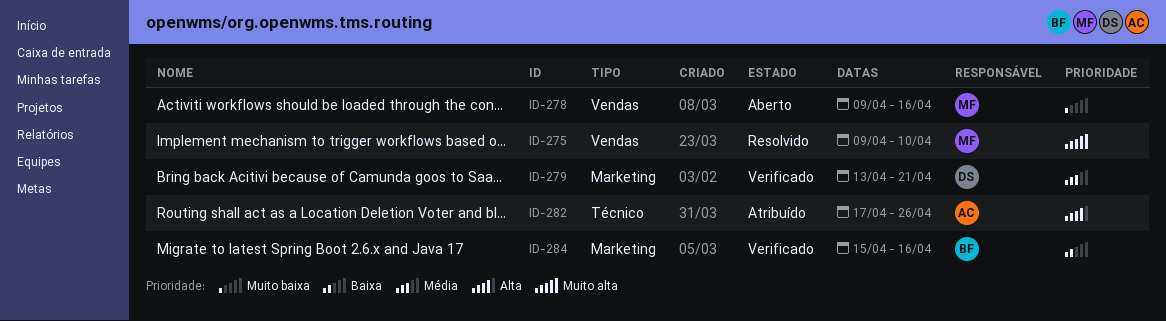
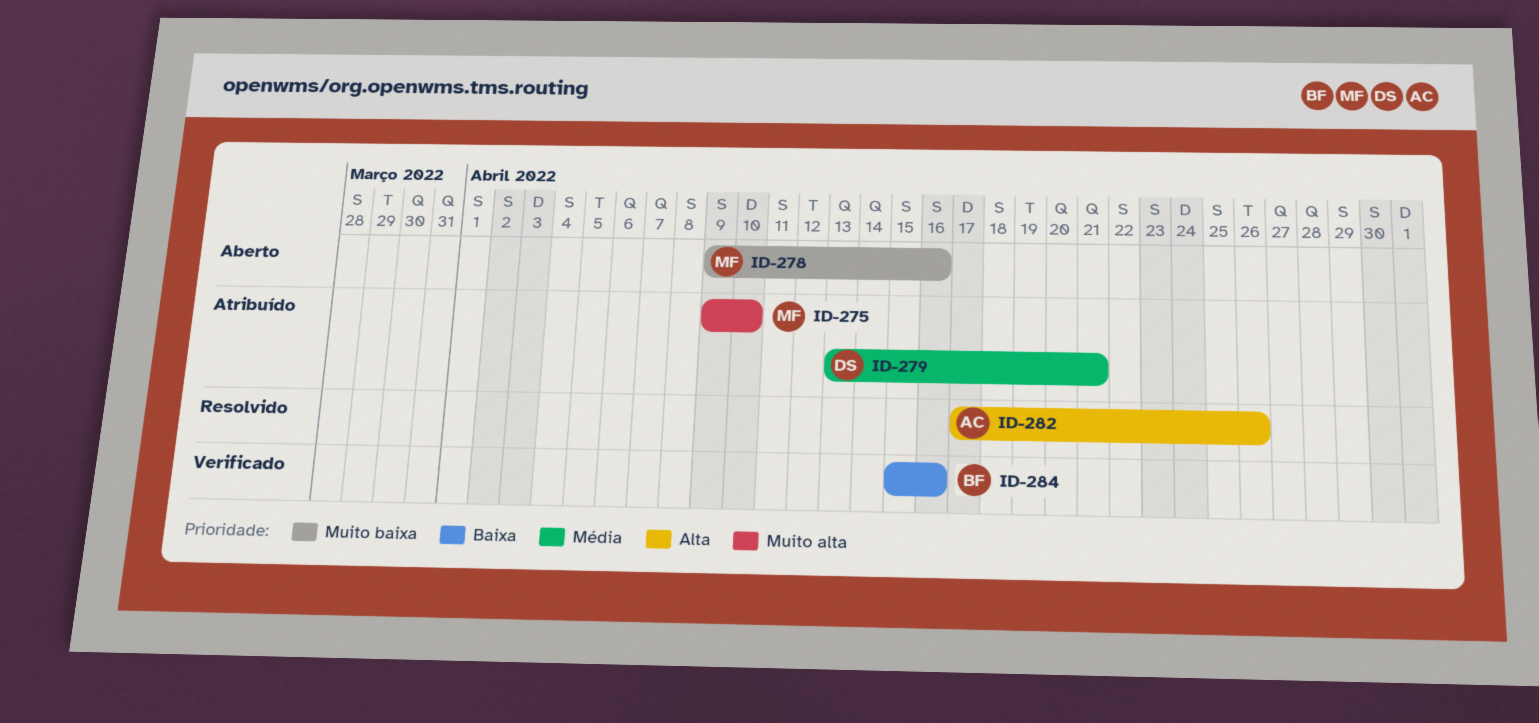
ID-275, status: Resolvido -> Atribuído
ID-279, status: Verificado -> Atribuído
ID-282, status: Atribuído -> Resolvido

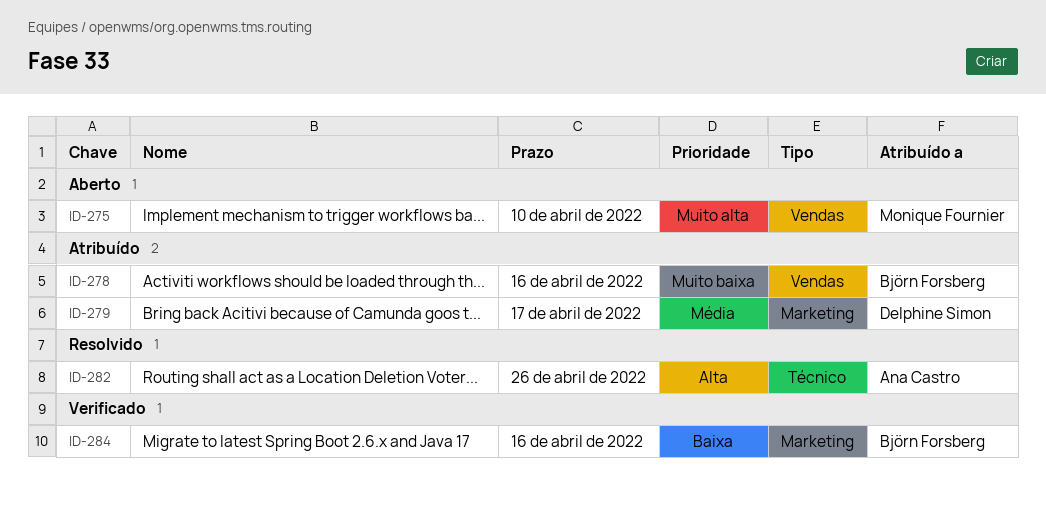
ID-275, status: Atribuído -> Aberto
ID-278, status: Aberto -> Atribuído
ID-278, owner: Monique Fournier -> Björn Forsberg
ID-279, due: Apr 21 -> Apr 17

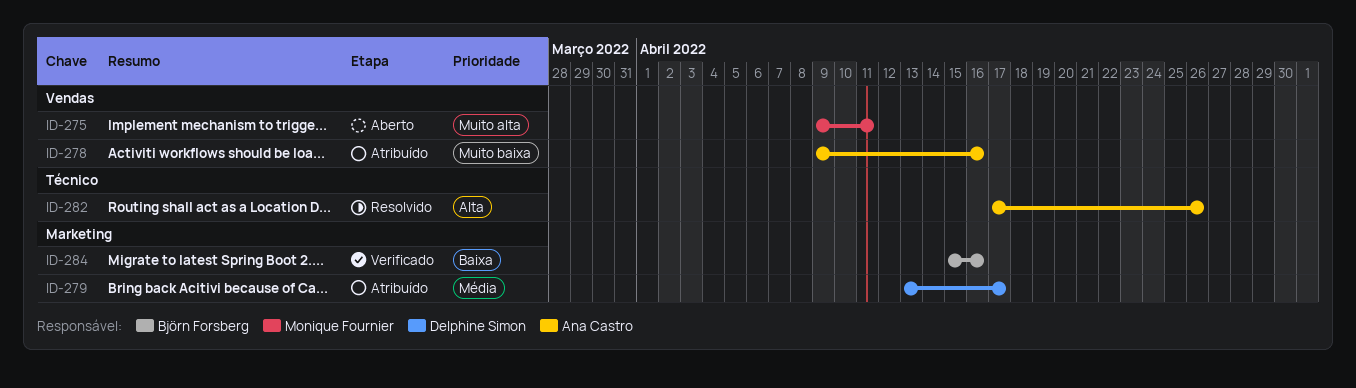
ID-275, due: Apr 10 -> Apr 11
ID-278, owner: Björn Forsberg -> Ana Castro

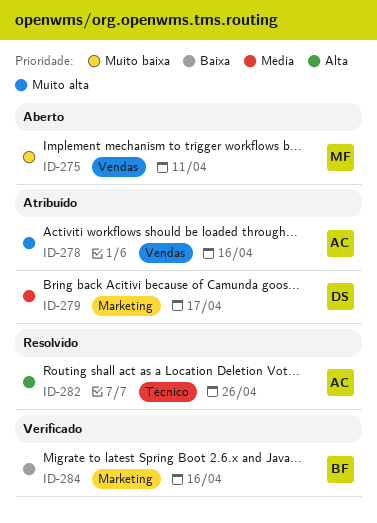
ID-275, priority: Muito alta -> Muito baixa
ID-278, priority: Muito baixa -> Muito alta

